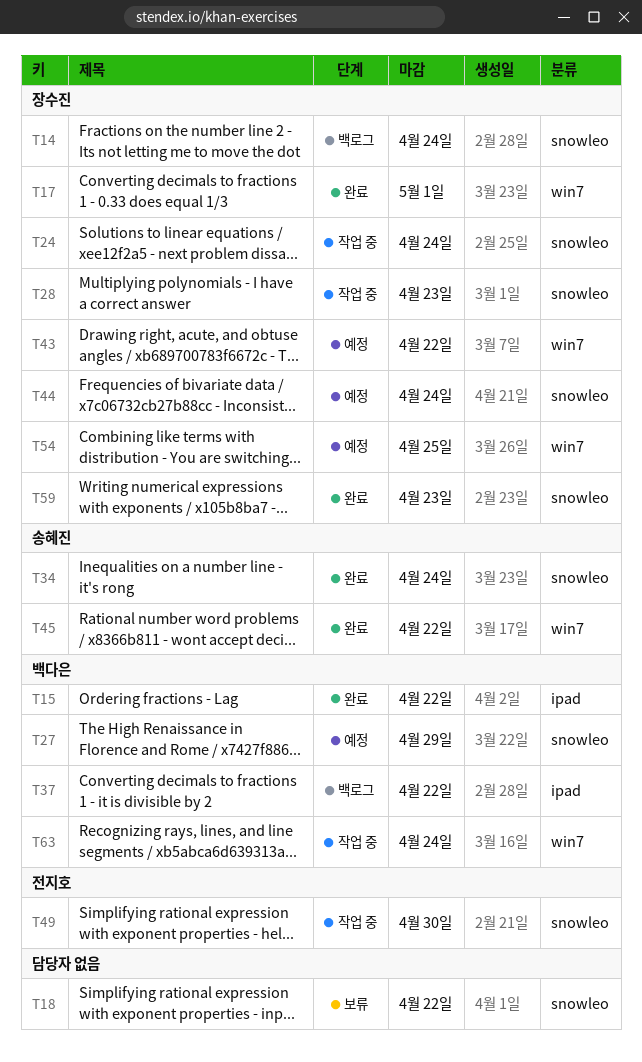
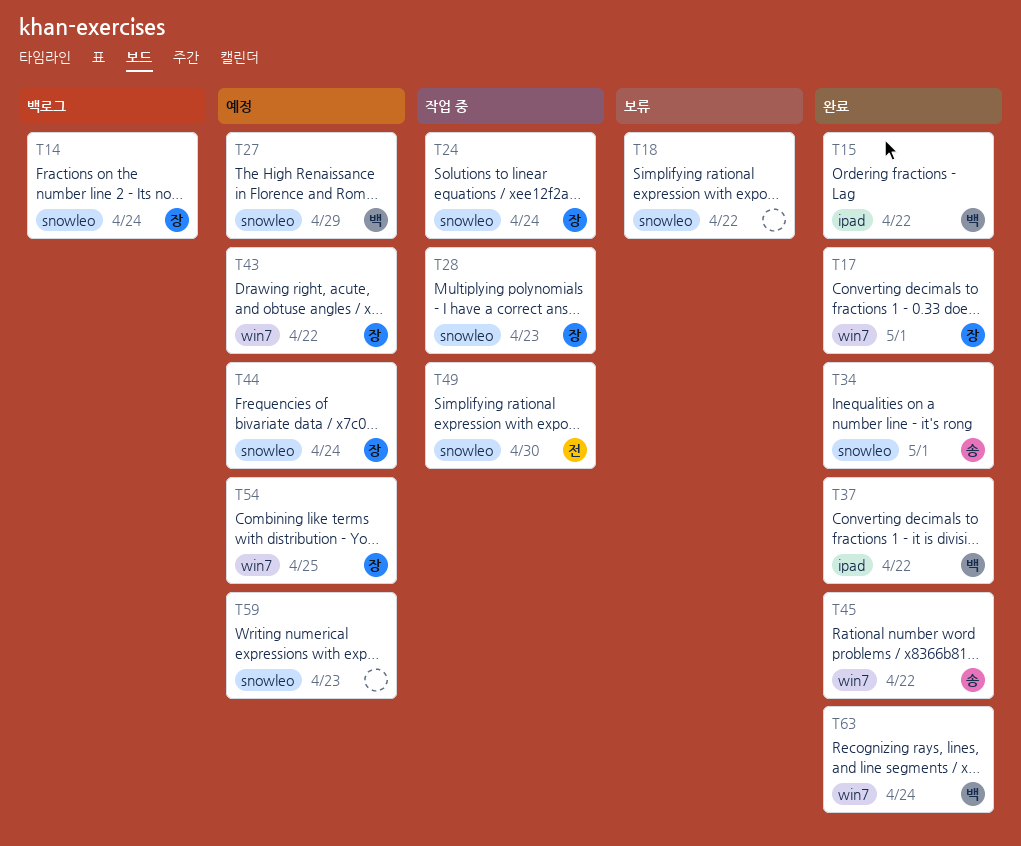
T34, due: Apr 24 -> May 1
T37, status: 백로그 -> 완료
T59, status: 완료 -> 예정
T59, owner: 장수진 -> none
T63, status: 작업 중 -> 완료

